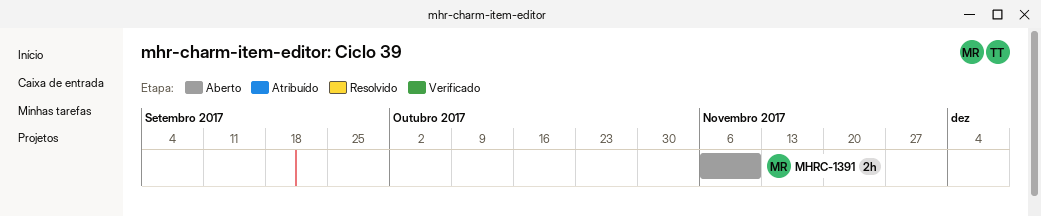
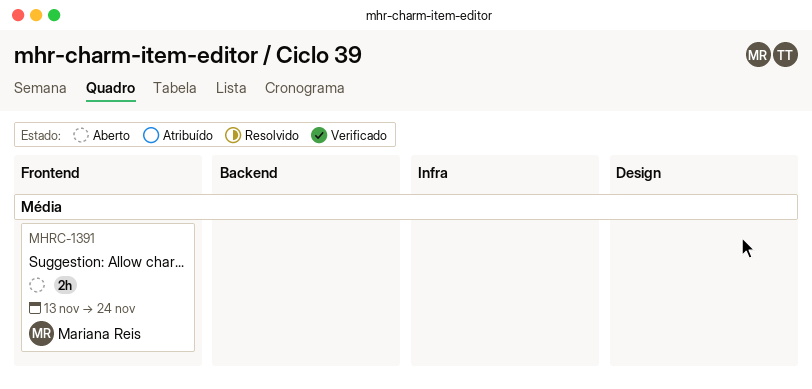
MHRC-1391, start: Nov 6 -> Nov 13
MHRC-1391, due: Nov 10 -> Nov 24

